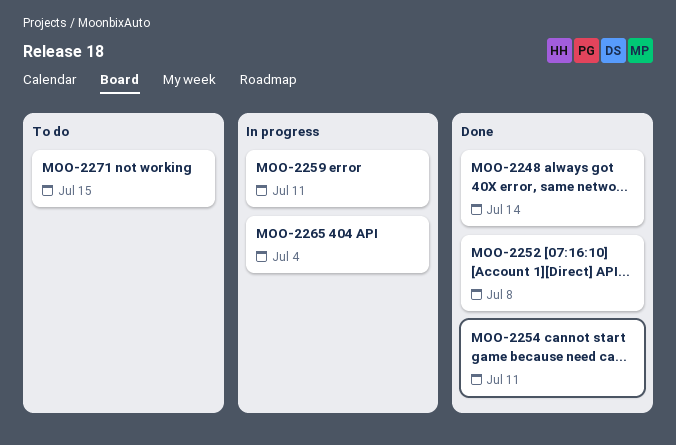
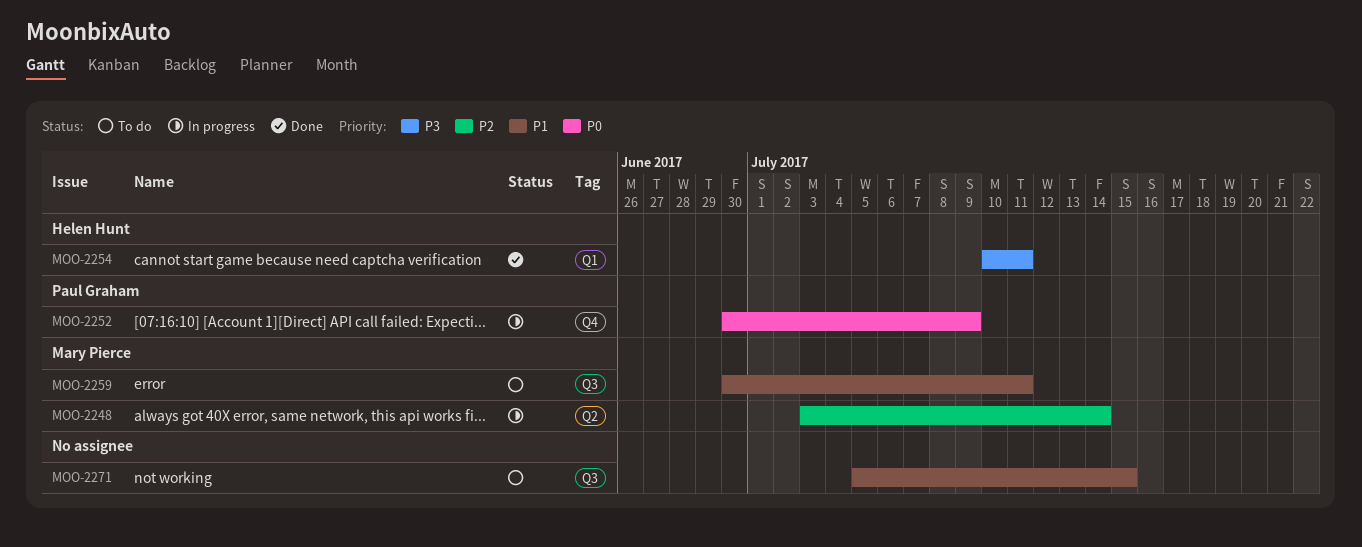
MOO-2248, status: Done -> In progress
MOO-2252, status: Done -> In progress
MOO-2252, due: Jul 8 -> Jul 9
MOO-2259, status: In progress -> To do
MOO-2265: present -> none

